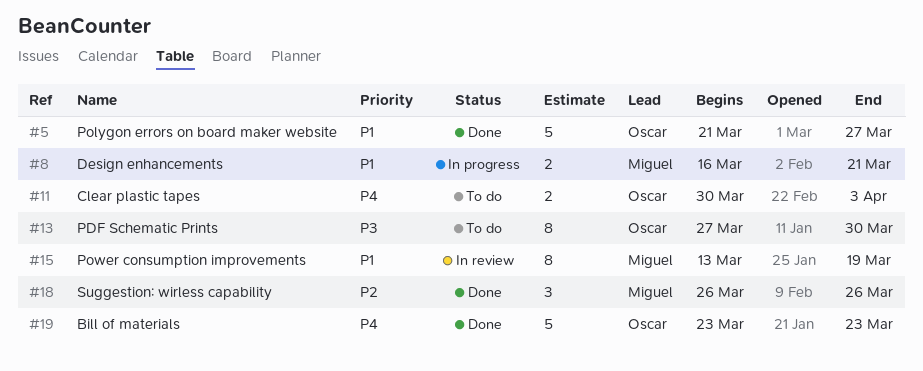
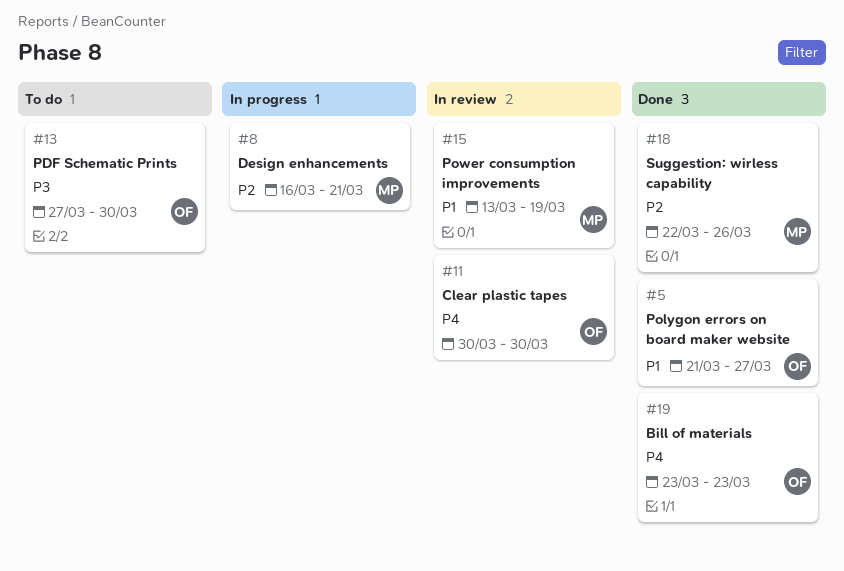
#8, priority: P1 -> P2
#11, status: To do -> In review
#11, due: Apr 3 -> Mar 30
#18, start: Mar 26 -> Mar 22

